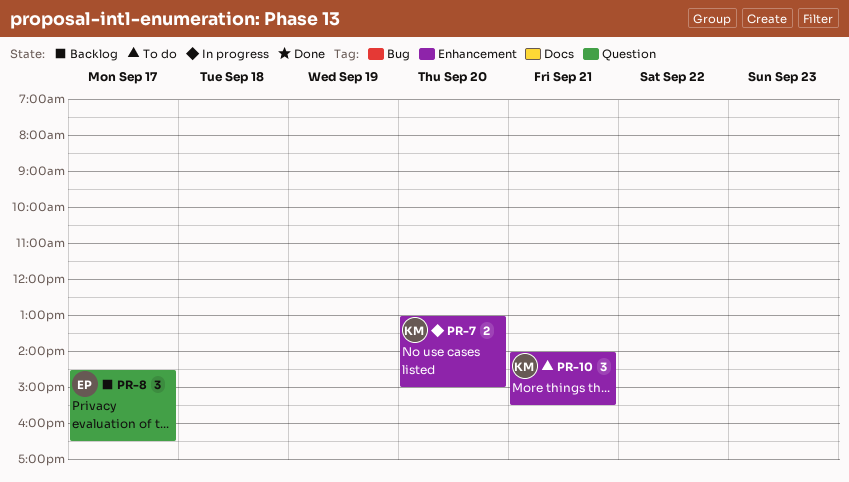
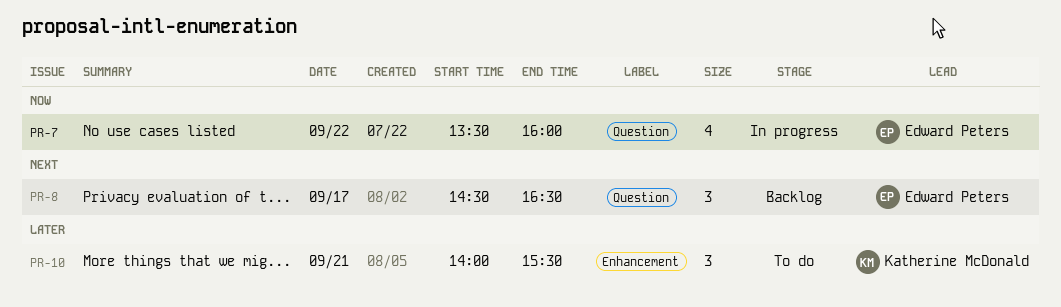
PR-7, owner: Katherine McDonald -> Edward Peters
PR-7, label: Enhancement -> Question
PR-7, estimate: 2 -> 4
PR-7, day: Sep 20 -> Sep 22
PR-7, begins: 13:00 -> 13:30
PR-7, ends: 15:00 -> 16:00

